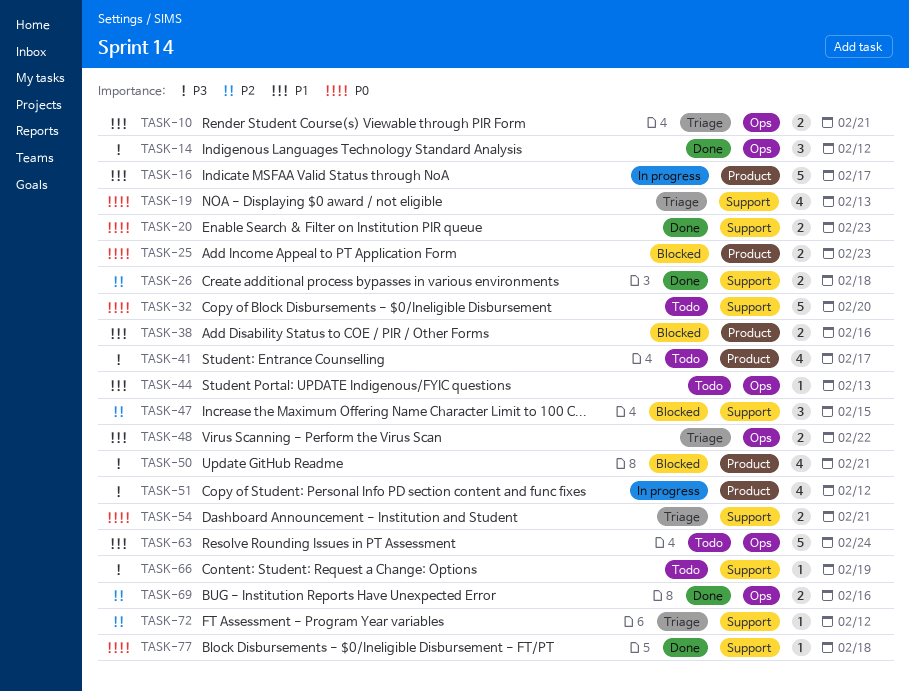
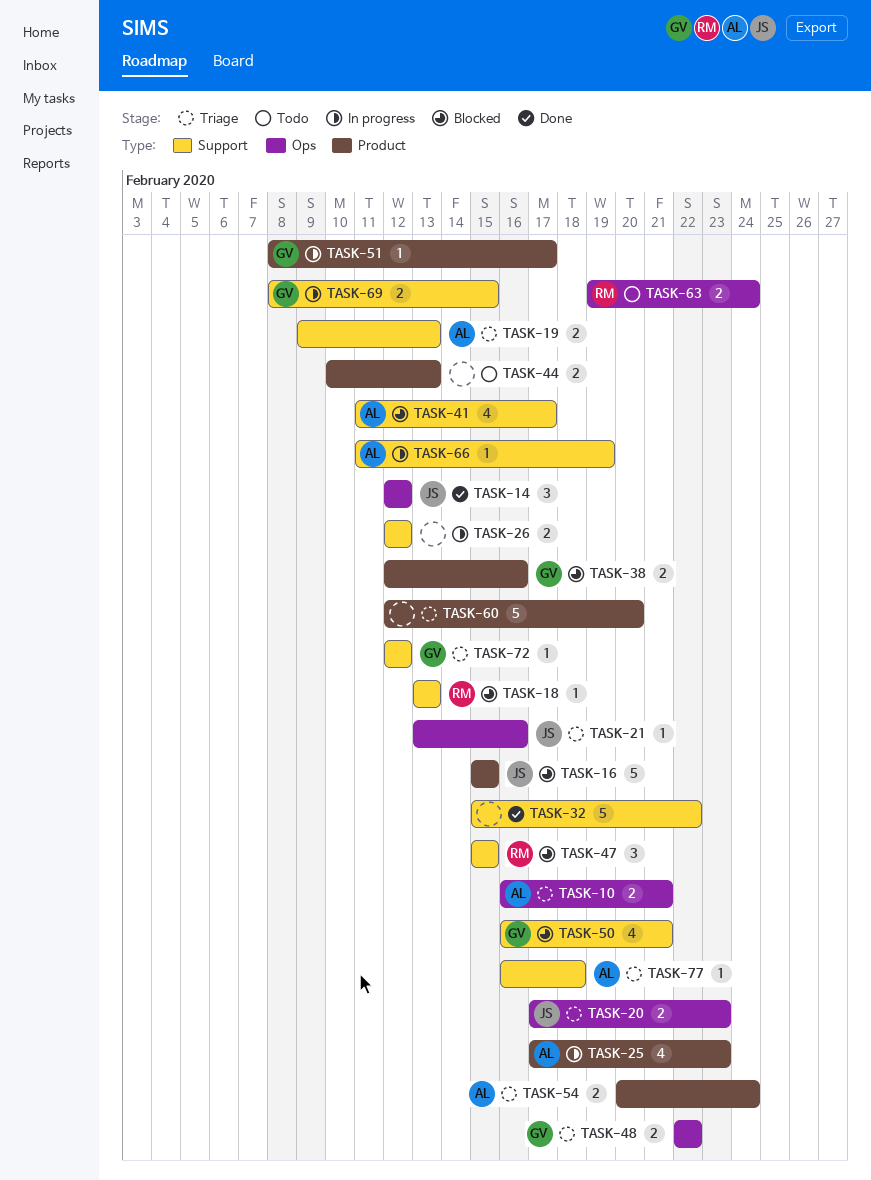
TASK-16, status: In progress -> Blocked
TASK-16, due: Feb 17 -> Feb 15
TASK-18: none -> present
TASK-19, estimate: 4 -> 2
TASK-20, status: Done -> Triage
TASK-20, label: Support -> Ops
TASK-21: none -> present
TASK-25, status: Blocked -> In progress
TASK-25, estimate: 2 -> 4
TASK-26, status: Done -> In progress
TASK-26, due: Feb 18 -> Feb 12
TASK-32, status: Todo -> Done
TASK-32, due: Feb 20 -> Feb 22
TASK-41, status: Todo -> Blocked
TASK-41, label: Product -> Support
TASK-44, label: Ops -> Product
TASK-44, estimate: 1 -> 2
TASK-50, label: Product -> Support
TASK-51, estimate: 4 -> 1
TASK-51, due: Feb 12 -> Feb 17
TASK-54, label: Support -> Product
TASK-54, due: Feb 21 -> Feb 24
TASK-60: none -> present
TASK-63, estimate: 5 -> 2
TASK-66, status: Todo -> In progress
TASK-69, status: Done -> In progress
TASK-69, label: Ops -> Support
TASK-69, due: Feb 16 -> Feb 15
TASK-77, status: Done -> Triage

